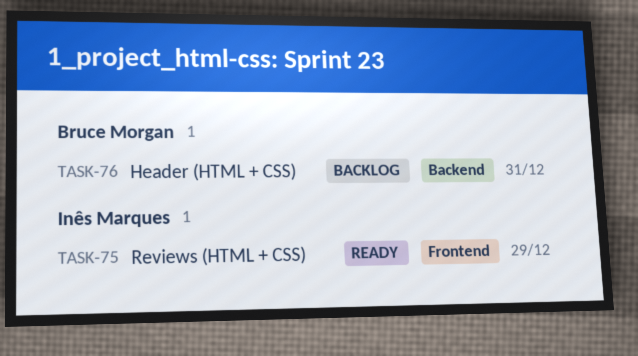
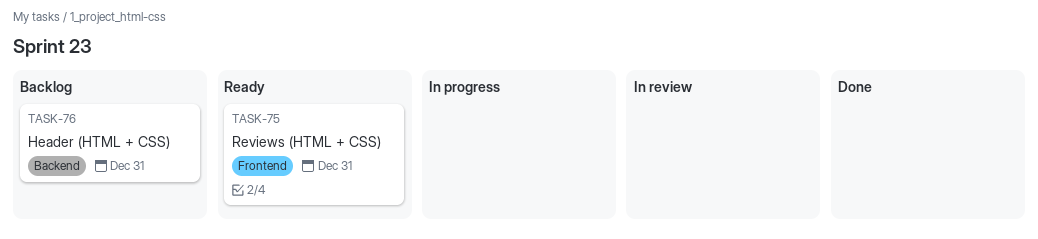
TASK-75, due: Dec 29 -> Dec 31

